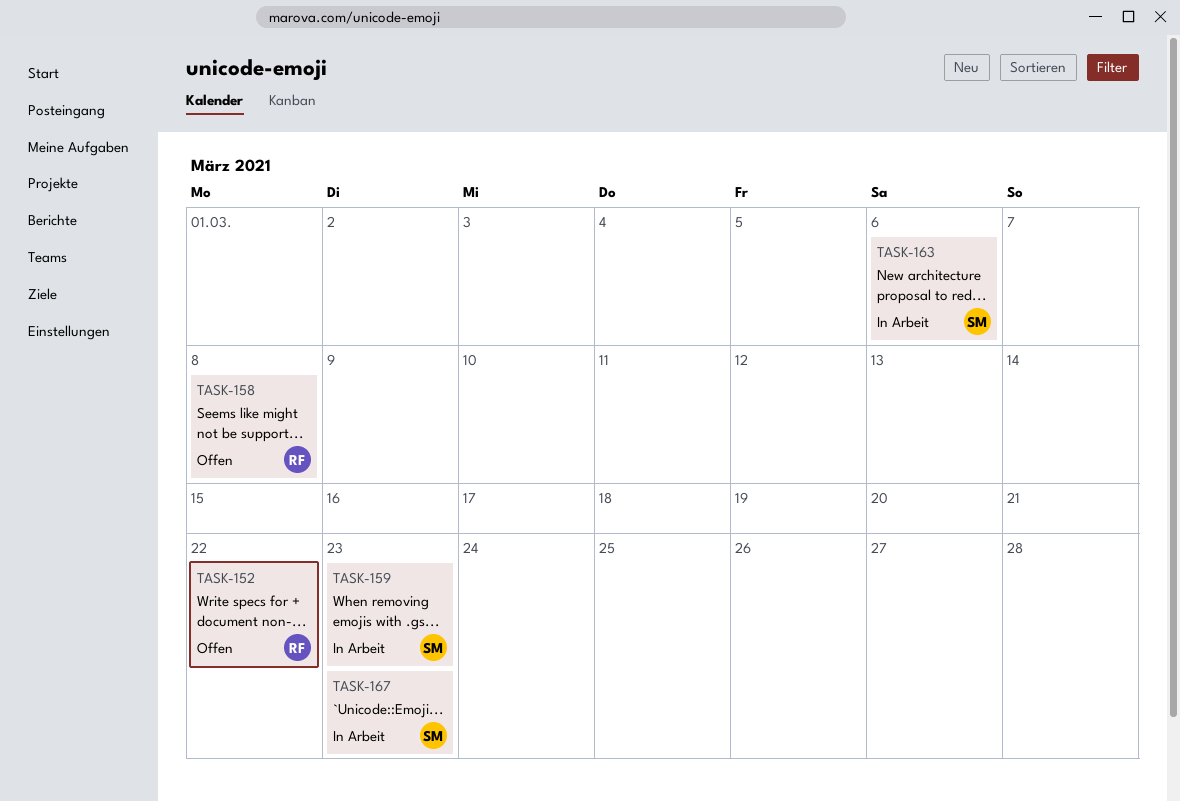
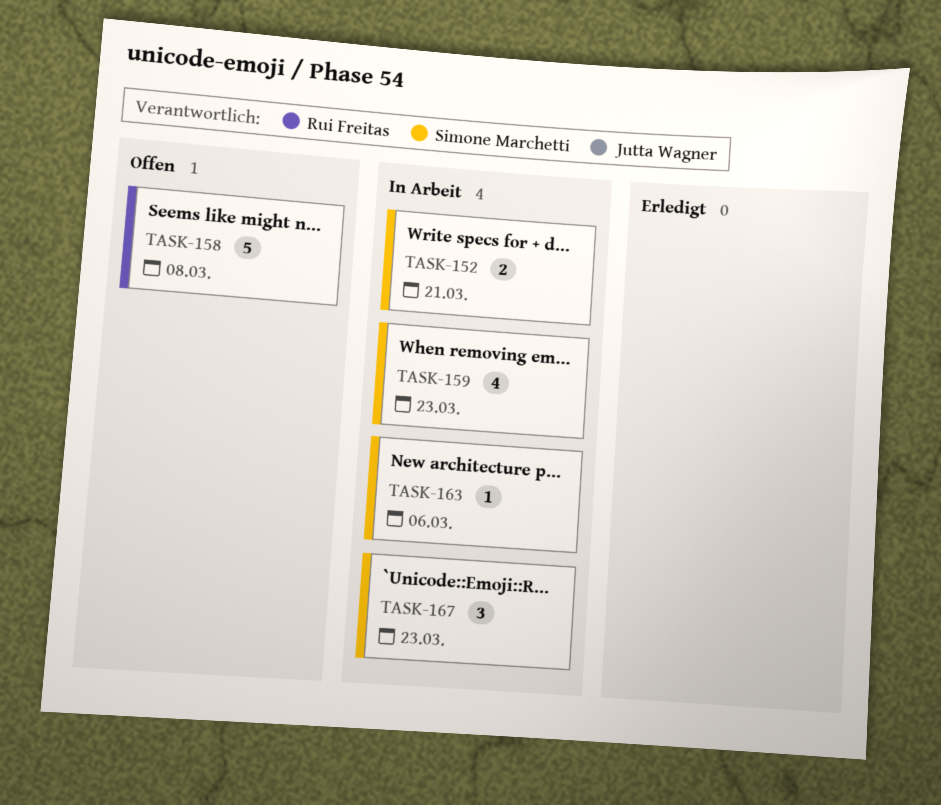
TASK-152, status: Offen -> In Arbeit
TASK-152, owner: Rui Freitas -> Simone Marchetti
TASK-152, due: Mar 22 -> Mar 21

